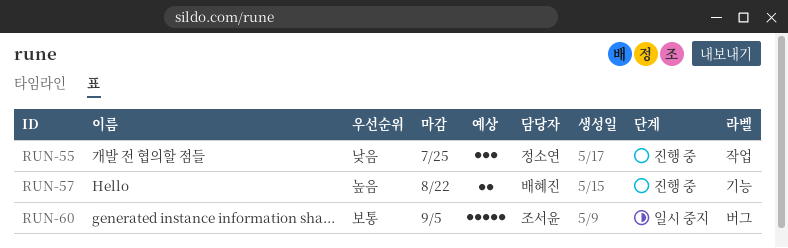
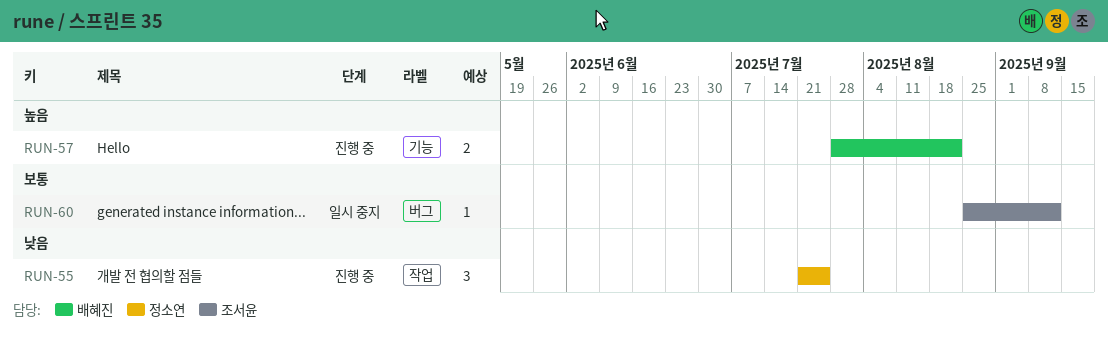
RUN-60, estimate: 5 -> 1
RUN-60, due: Sep 5 -> Sep 12

